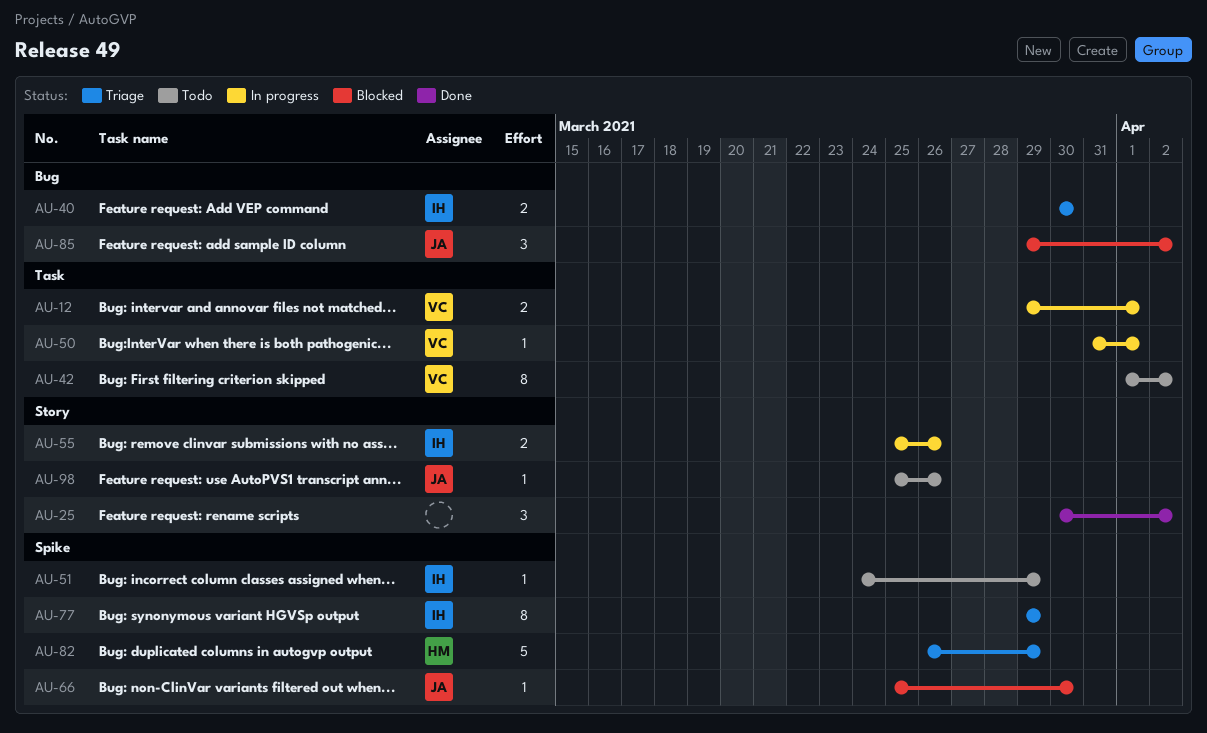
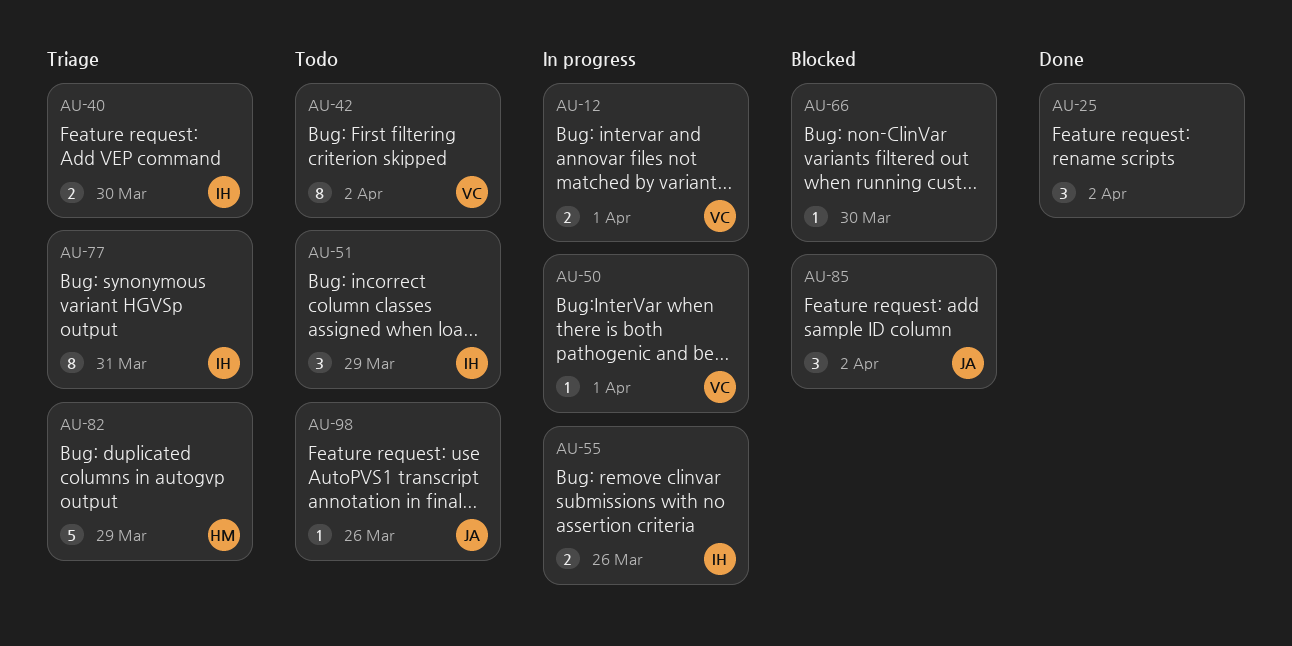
AU-51, estimate: 1 -> 3
AU-66, owner: JA -> none
AU-77, due: Mar 29 -> Mar 31

